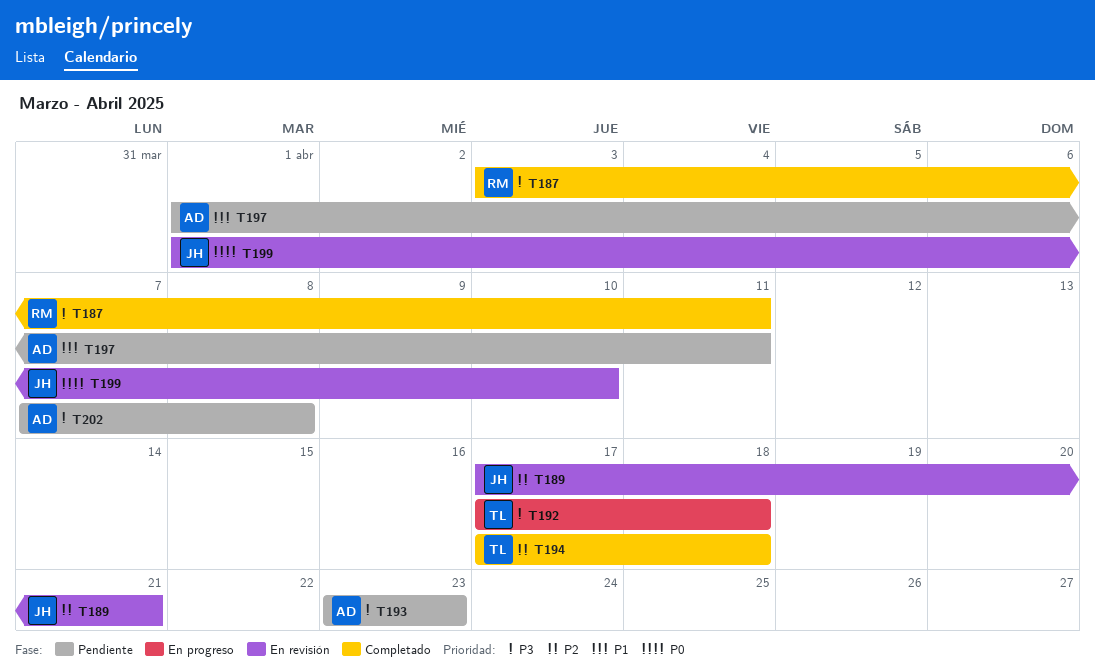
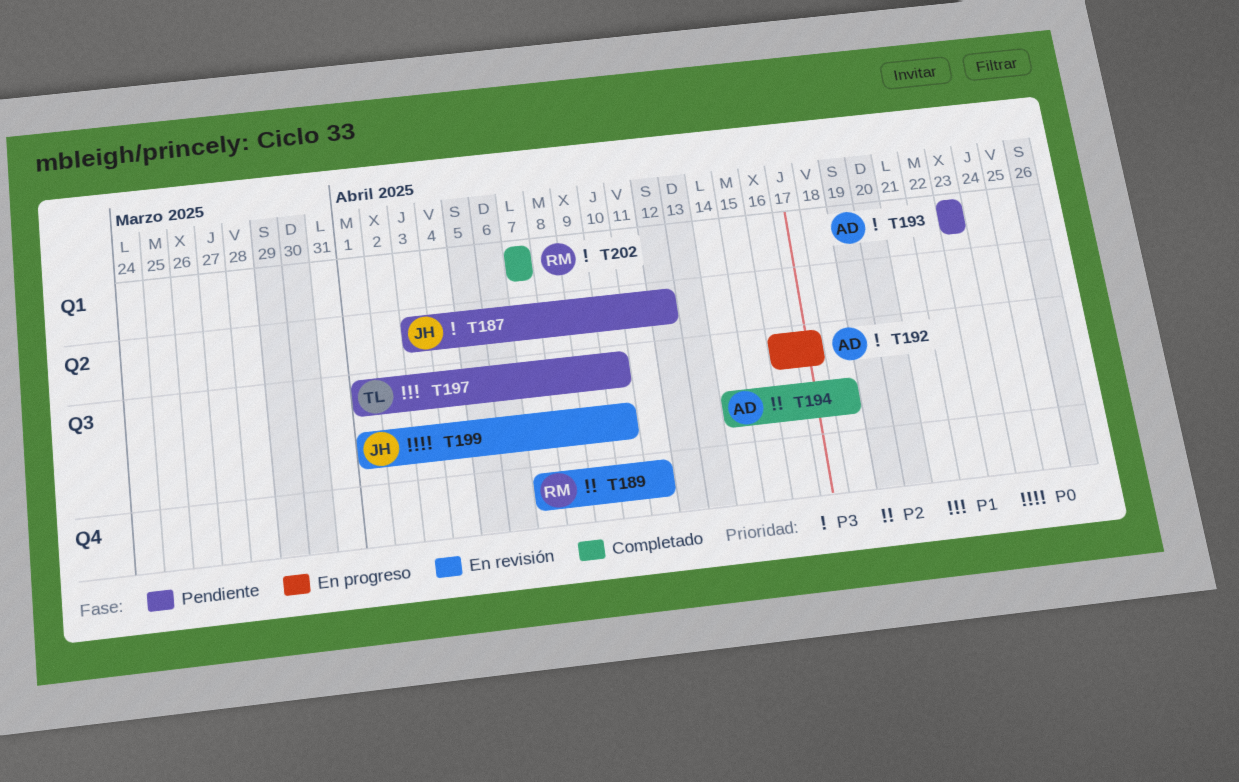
T187, status: Completado -> Pendiente
T187, owner: RM -> JH
T187, due: Apr 11 -> Apr 12
T189, owner: JH -> RM
T189, start: Apr 17 -> Apr 7
T189, due: Apr 21 -> Apr 11
T192, owner: TL -> AD
T192, start: Apr 17 -> Apr 16
T192, due: Apr 18 -> Apr 17
T194, owner: TL -> AD
T194, start: Apr 17 -> Apr 14
T197, owner: AD -> TL
T197, due: Apr 11 -> Apr 10
T202, status: Pendiente -> Completado
T202, owner: AD -> RM
T202, due: Apr 8 -> Apr 7

